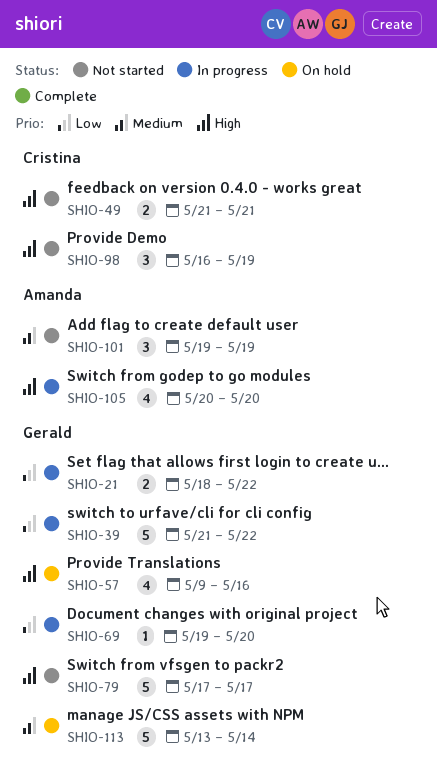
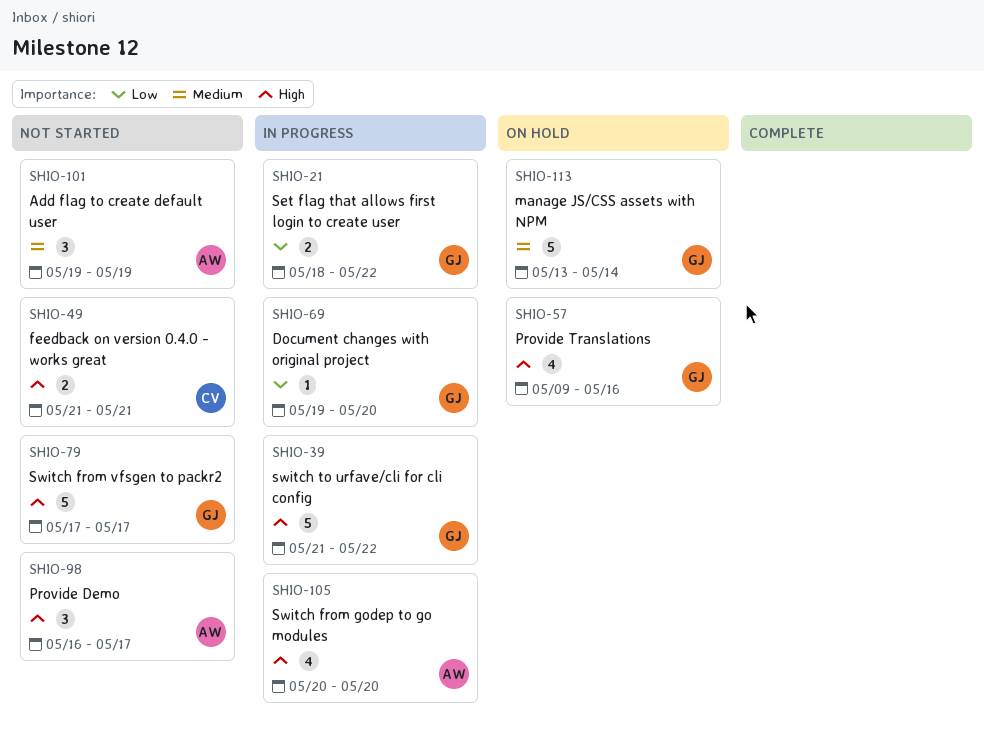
SHIO-39, priority: Low -> High
SHIO-98, owner: Cristina -> Amanda
SHIO-98, due: May 19 -> May 17

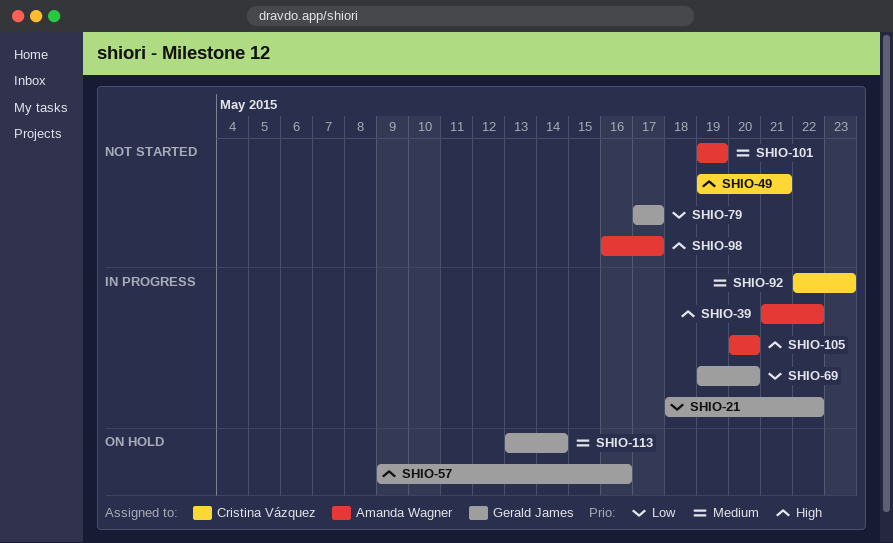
SHIO-39, owner: Gerald James -> Amanda Wagner
SHIO-49, start: May 21 -> May 19
SHIO-79, priority: High -> Low
SHIO-92: none -> present

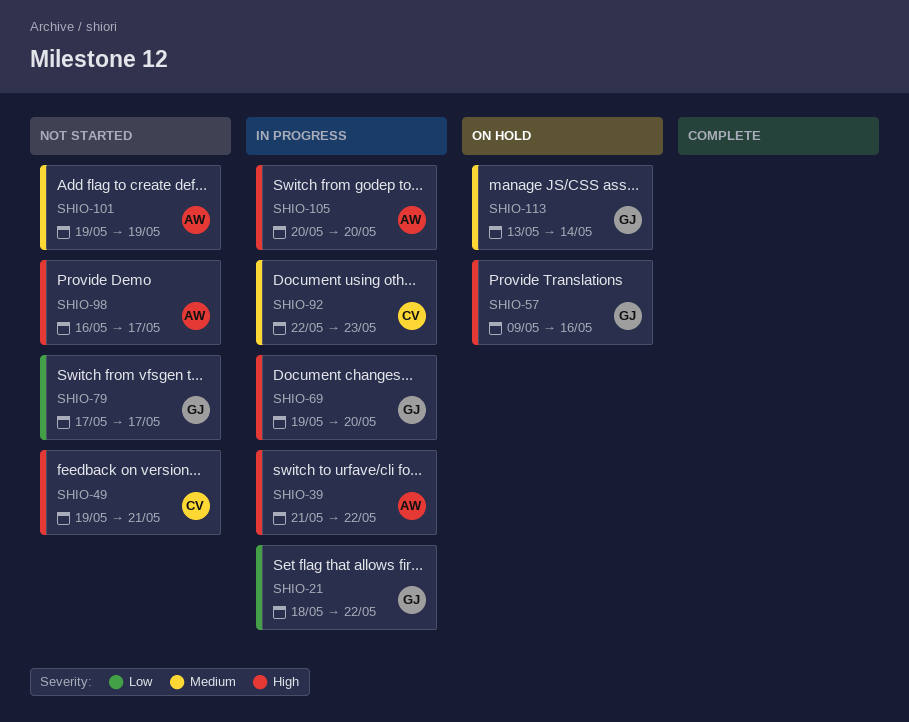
SHIO-69, priority: Low -> High

